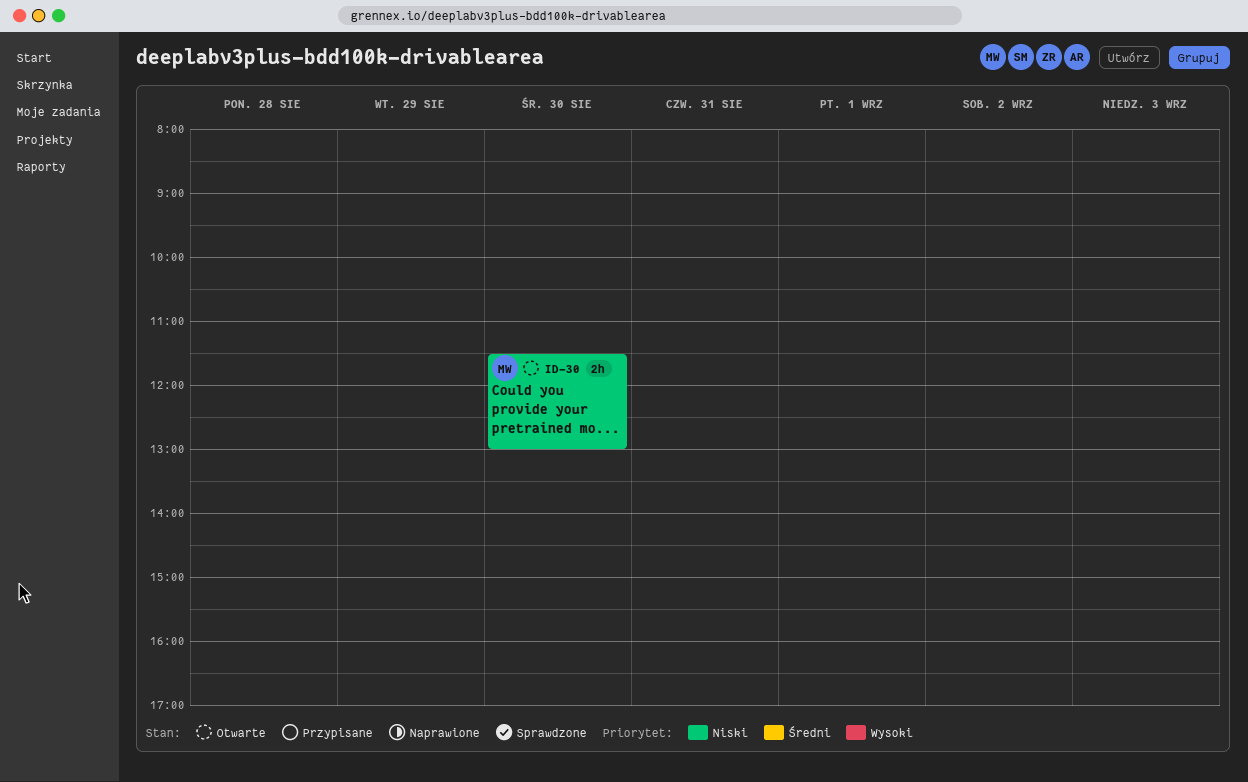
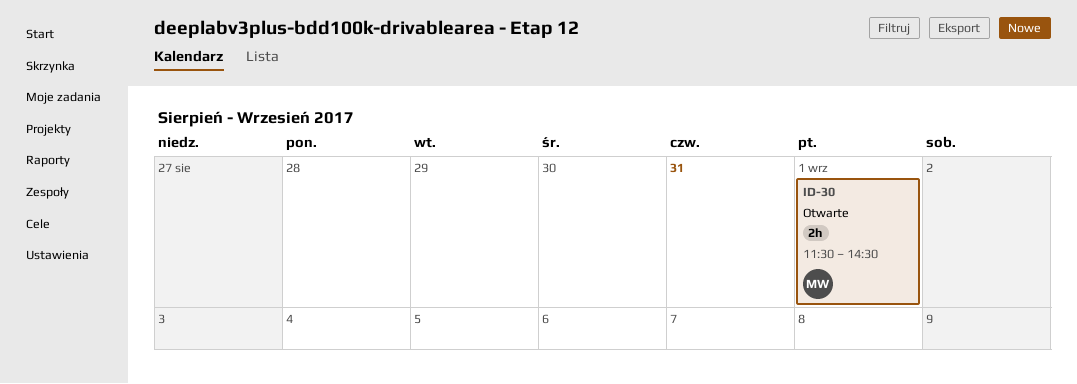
ID-30, day: Aug 30 -> Sep 1
ID-30, ends: 13:00 -> 14:30

